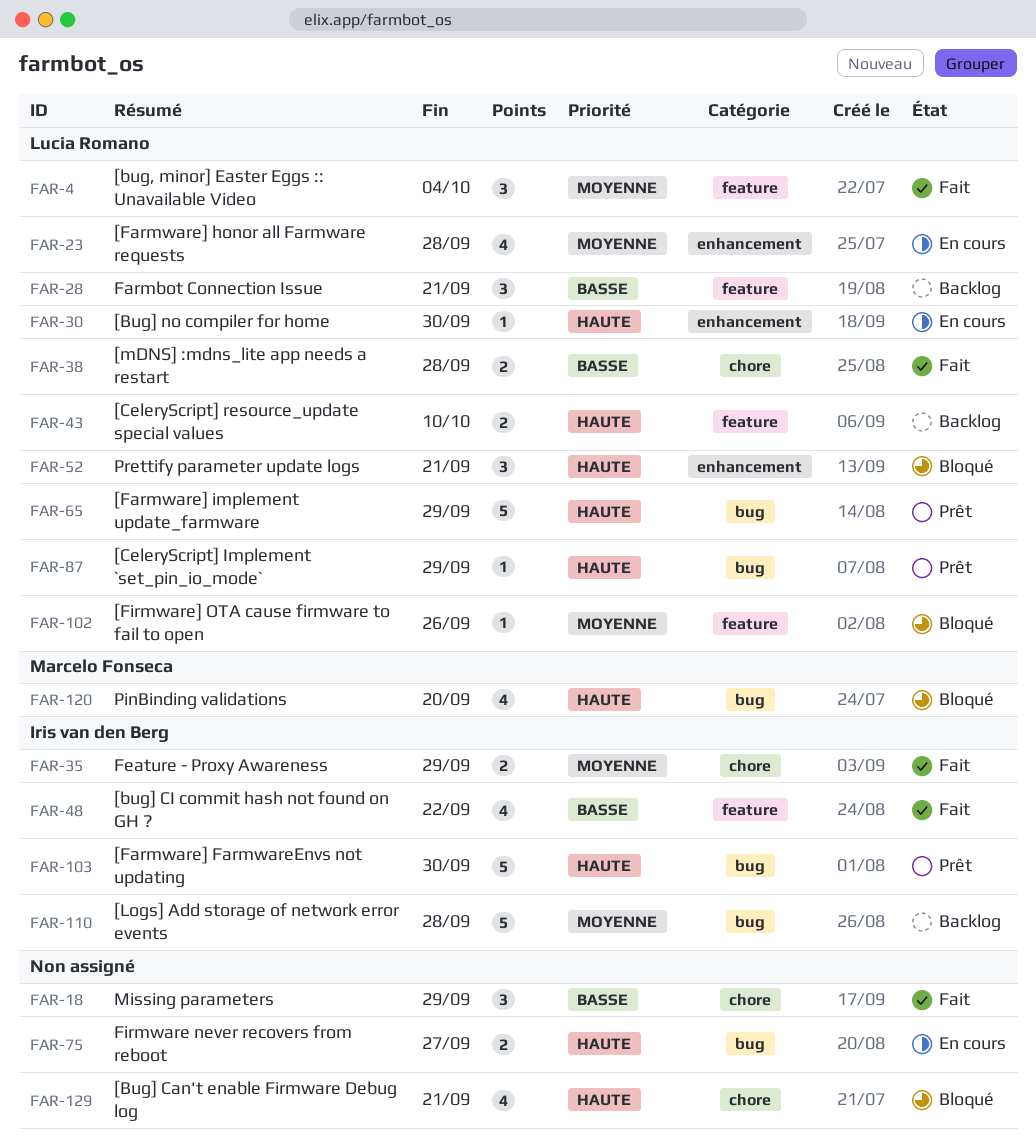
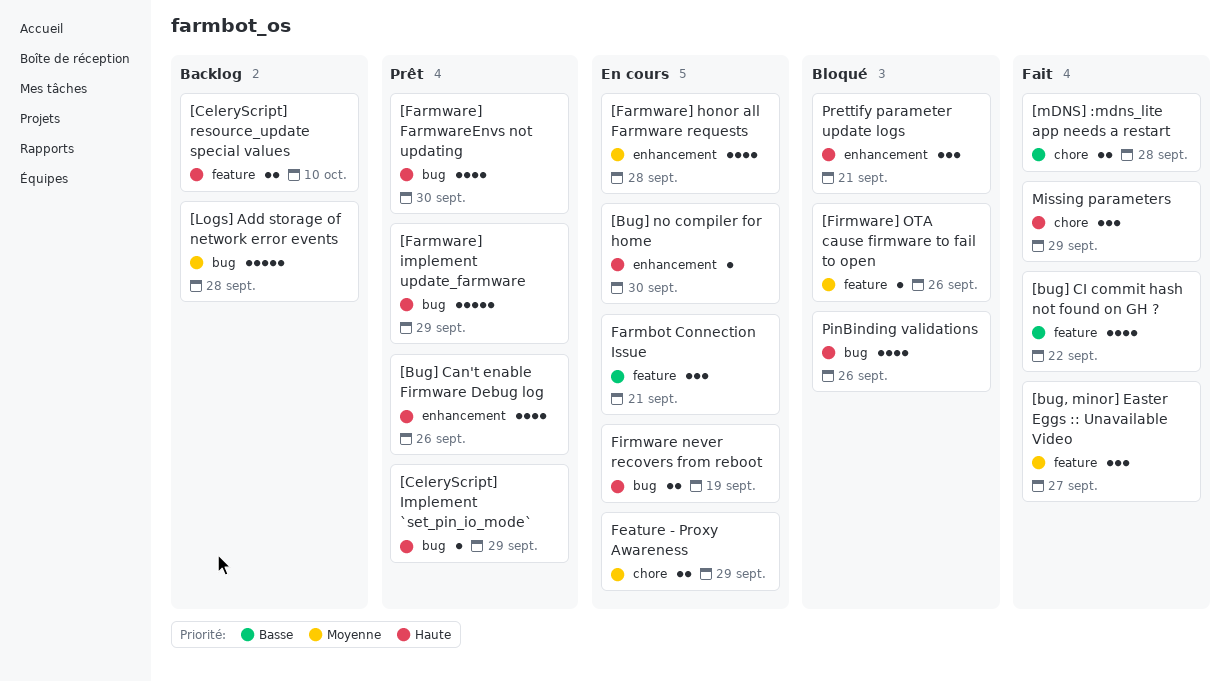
[bug, minor] Easter Eggs :: Unavailable Video, due: Oct 4 -> Sep 27
[Bug] Can't enable Firmware Debug log, status: Bloqué -> Prêt
[Bug] Can't enable Firmware Debug log, label: chore -> enhancement
[Bug] Can't enable Firmware Debug log, due: Sep 21 -> Sep 26
[Farmware] FarmwareEnvs not updating, estimate: 5 -> 4
Farmbot Connection Issue, status: Backlog -> En cours
Feature - Proxy Awareness, status: Fait -> En cours
Firmware never recovers from reboot, due: Sep 27 -> Sep 19
Missing parameters, priority: Basse -> Haute
PinBinding validations, due: Sep 20 -> Sep 26

